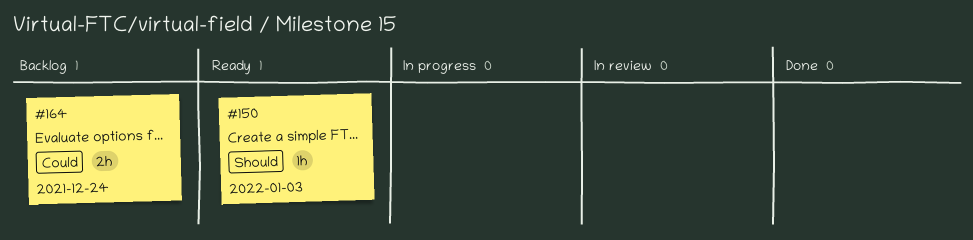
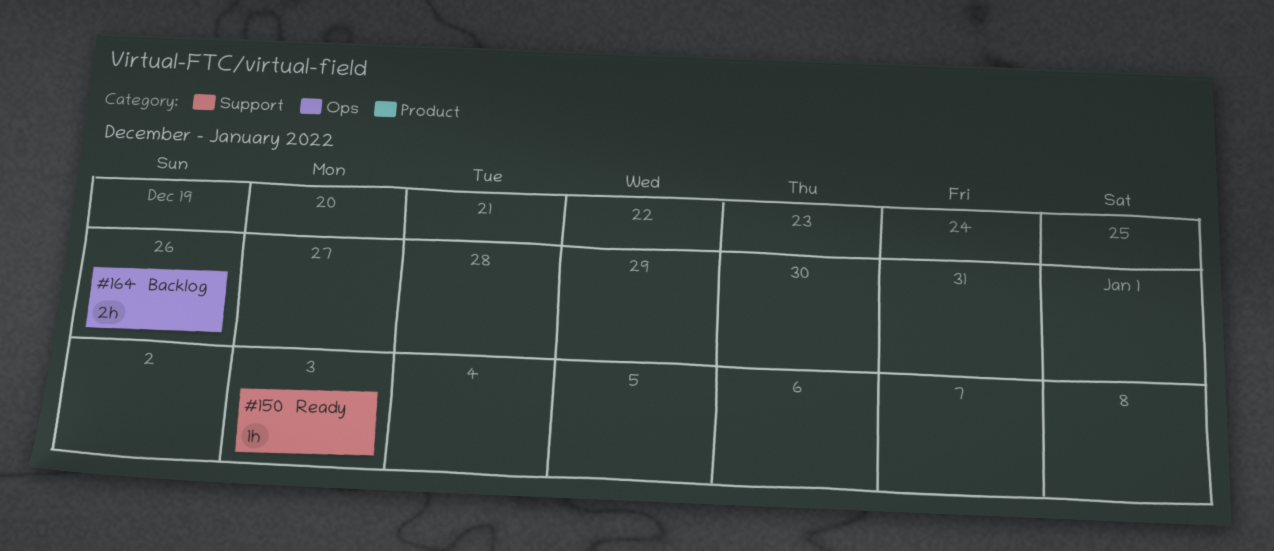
#164, due: Dec 24 -> Dec 26

